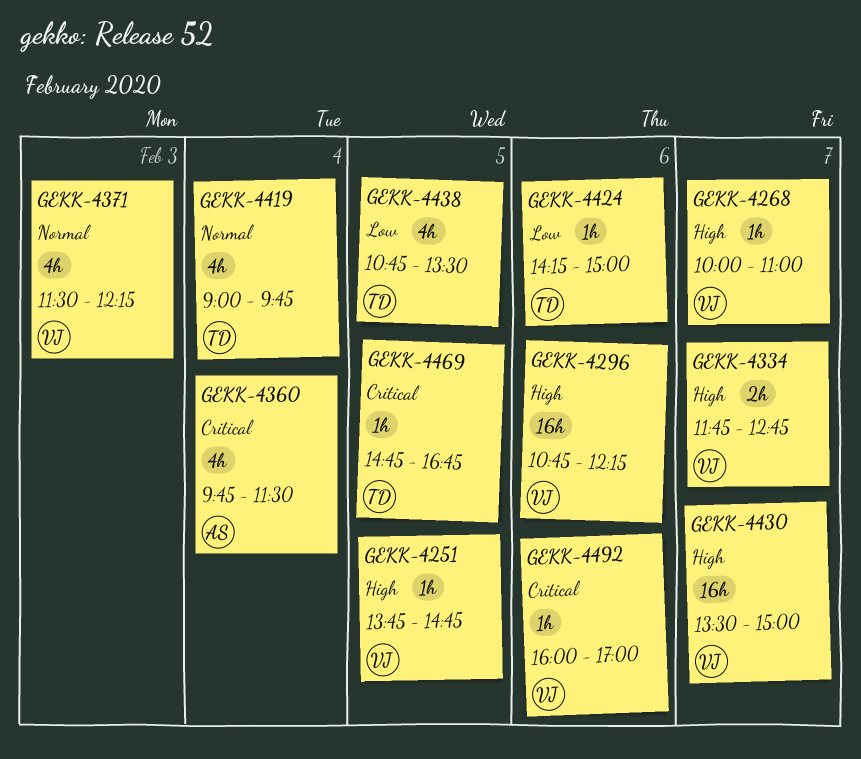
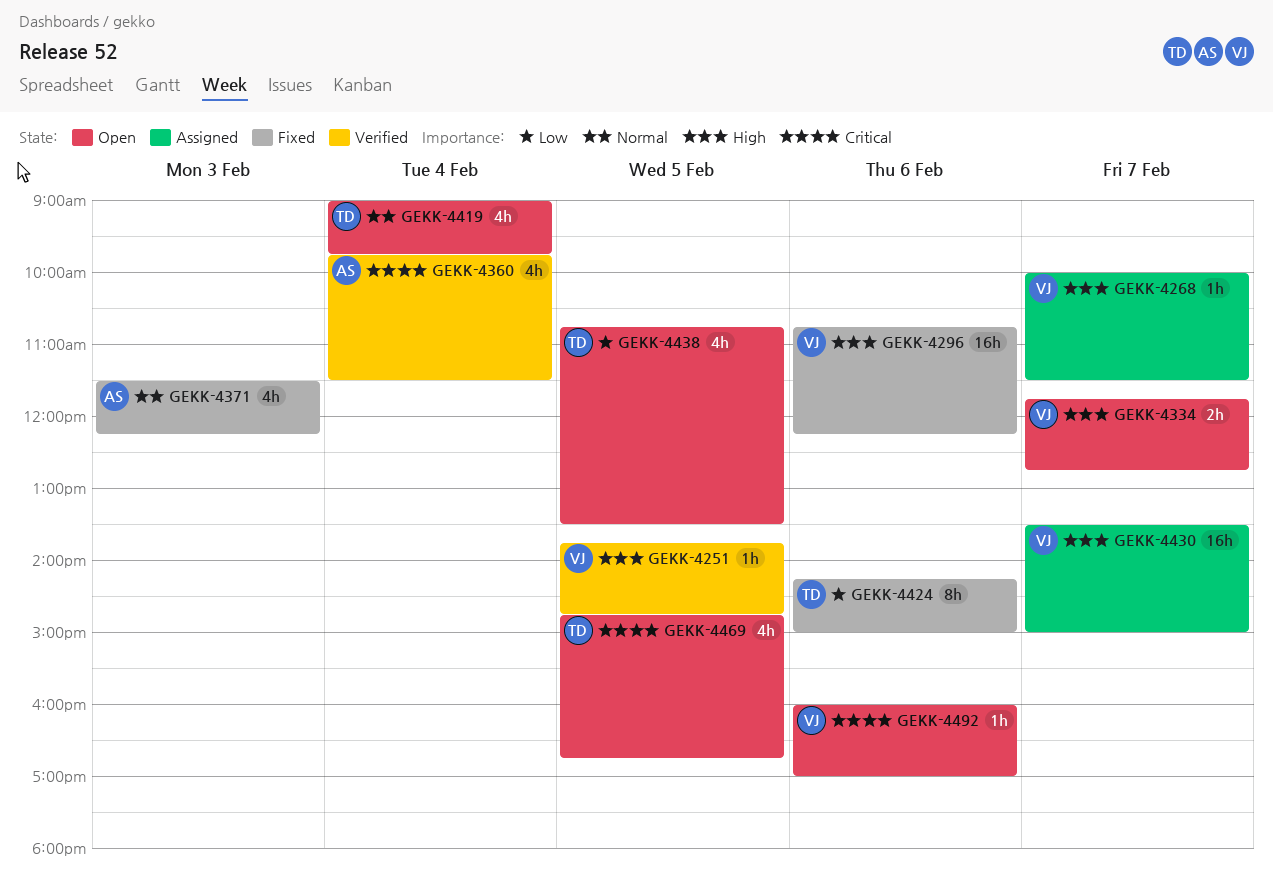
GEKK-4268, ends: 11:00 -> 11:30
GEKK-4371, owner: VJ -> AS
GEKK-4424, estimate: 1h -> 8h
GEKK-4469, estimate: 1h -> 4h

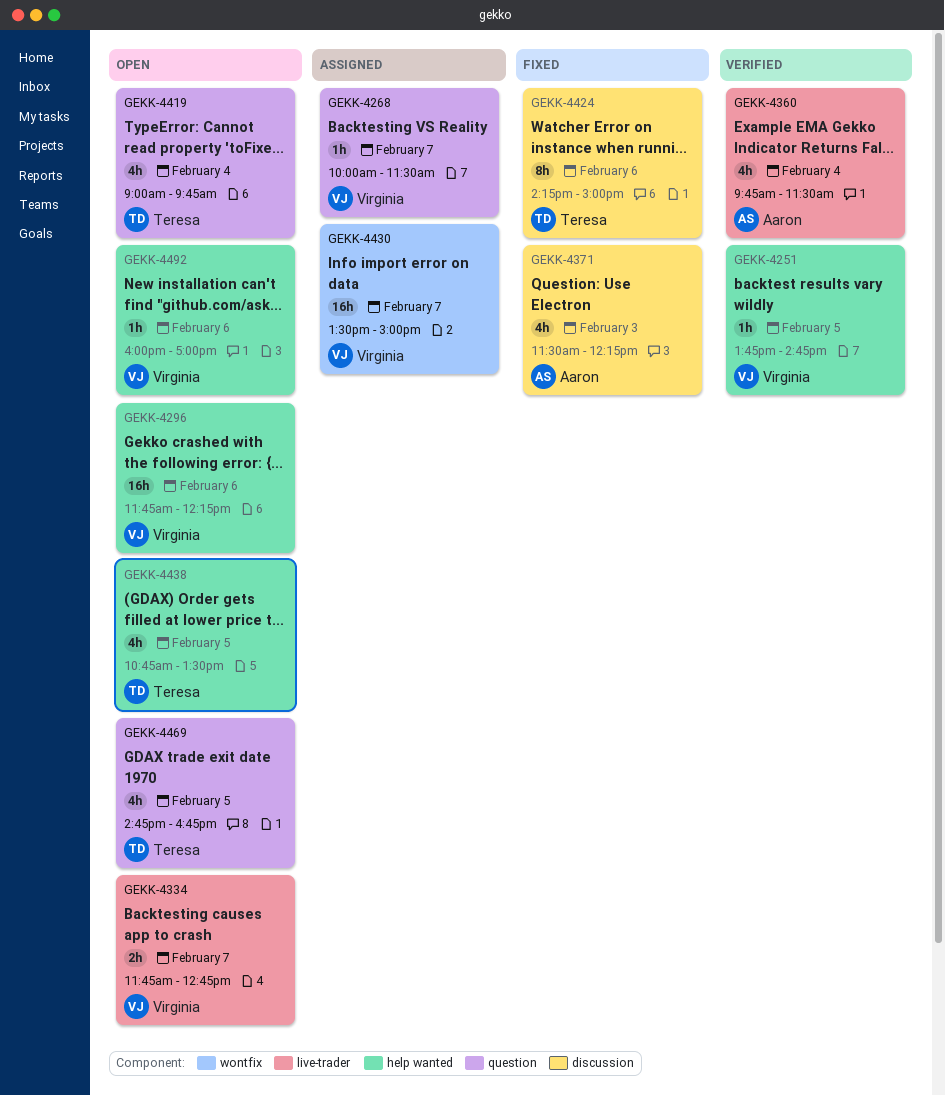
GEKK-4296, status: Fixed -> Open
GEKK-4296, begins: 10:45 -> 11:45

